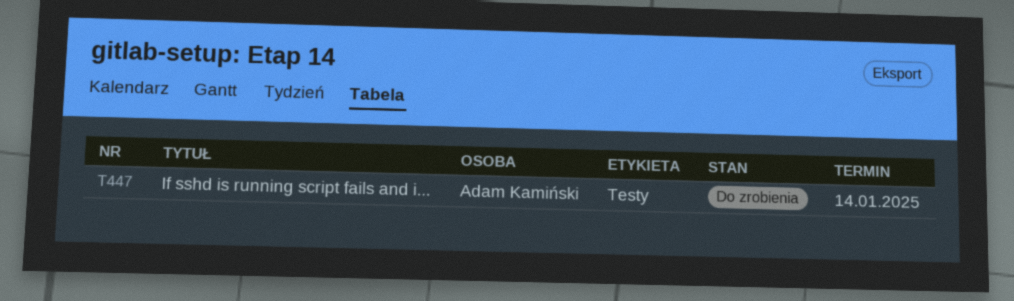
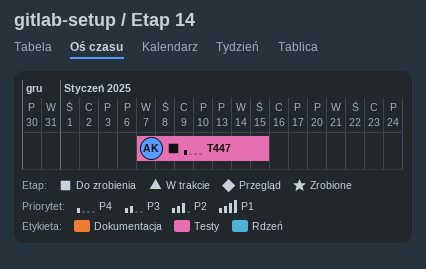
T447, due: Jan 14 -> Jan 15

